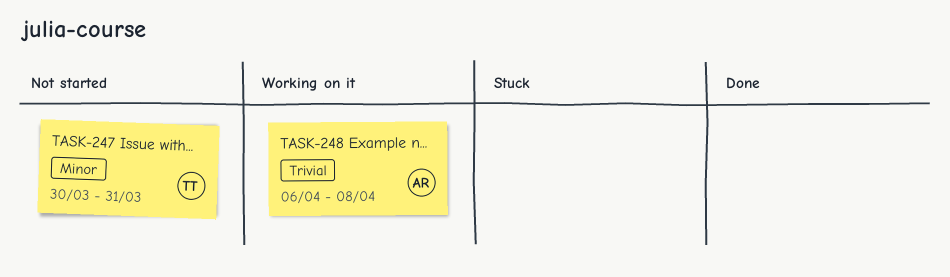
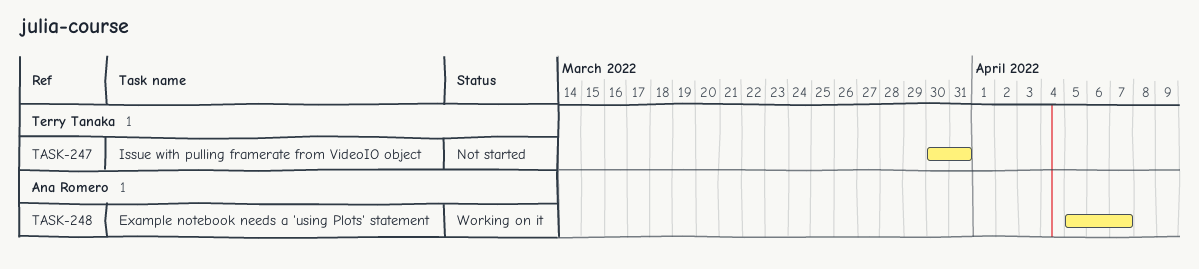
TASK-248, start: Apr 6 -> Apr 5
TASK-248, due: Apr 8 -> Apr 7

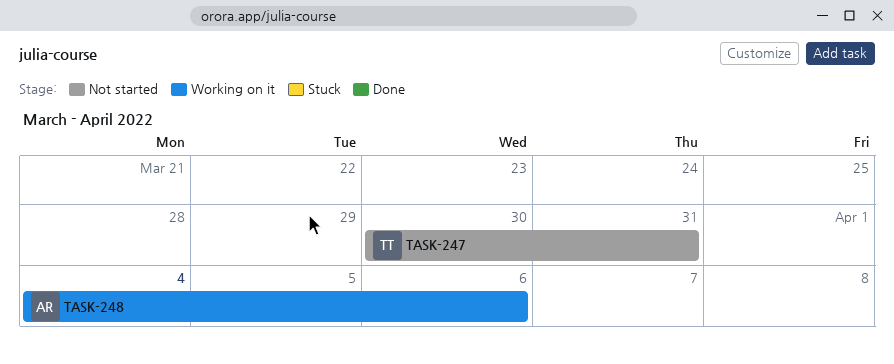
TASK-248, start: Apr 5 -> Apr 4
TASK-248, due: Apr 7 -> Apr 6

